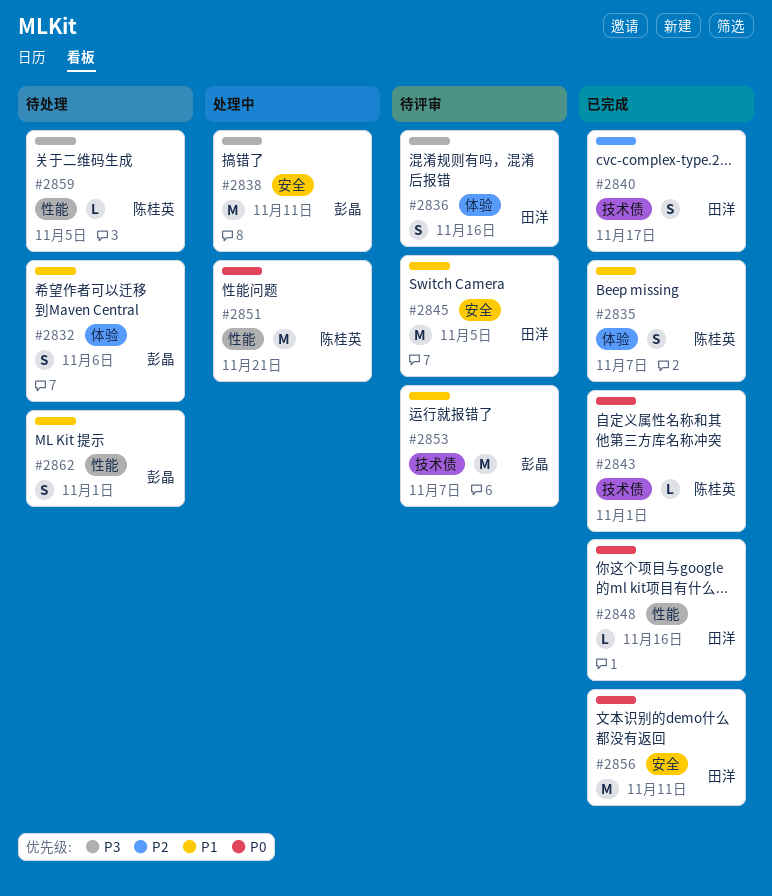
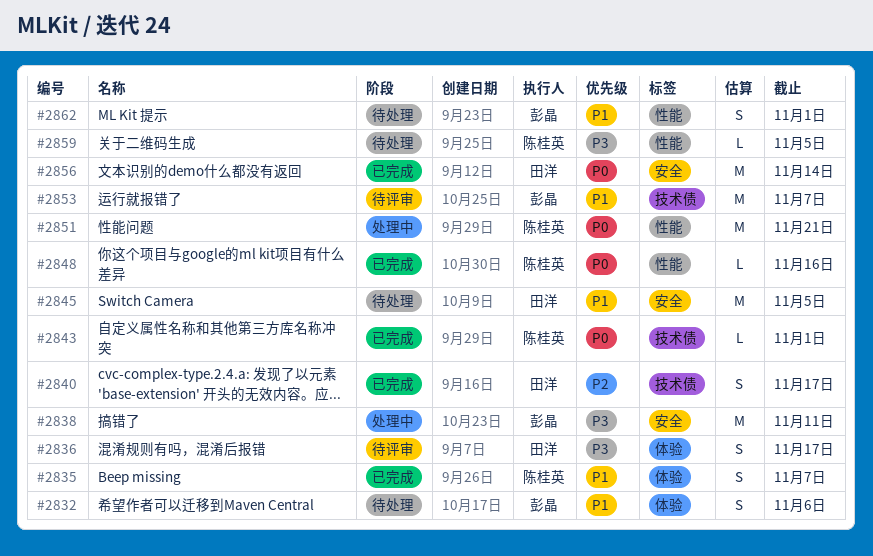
#2836, due: Nov 16 -> Nov 17
#2845, status: 待评审 -> 待处理
#2848, owner: 田洋 -> 陈桂英
#2856, due: Nov 11 -> Nov 14

